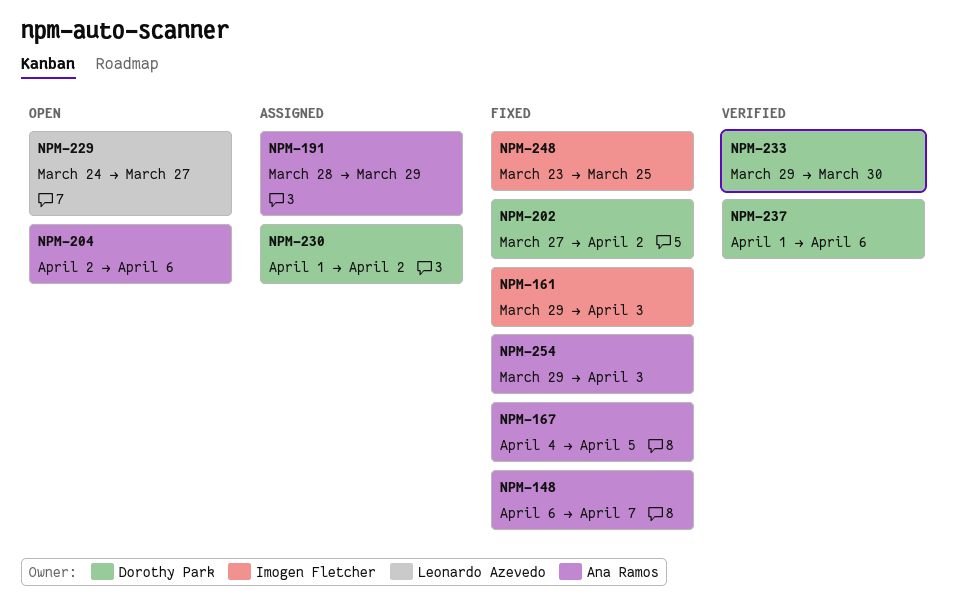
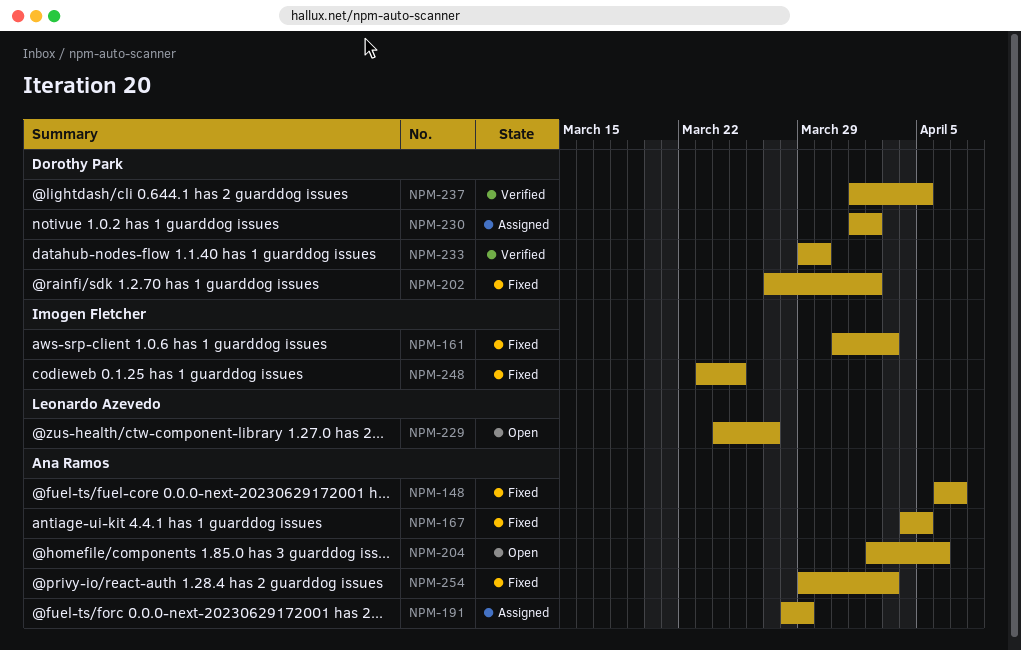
NPM-161, start: Mar 29 -> Mar 31
NPM-237, due: Apr 6 -> Apr 5

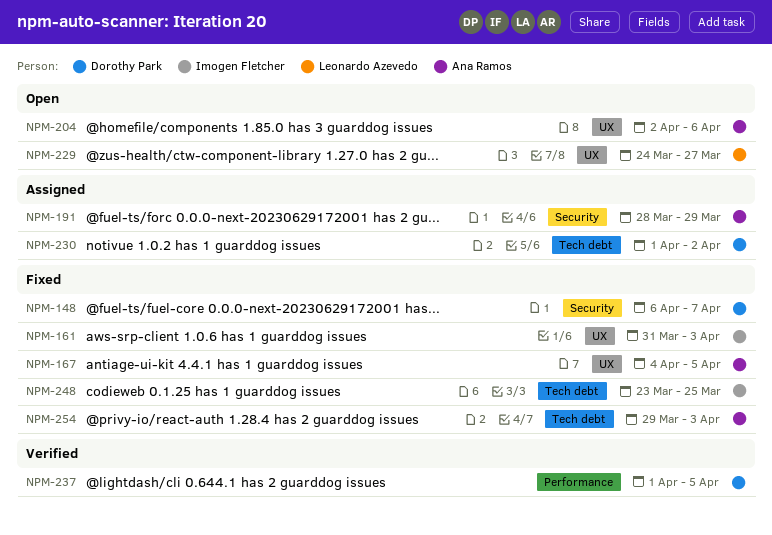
NPM-148, owner: Ana Ramos -> Dorothy Park
NPM-202: present -> none
NPM-233: present -> none

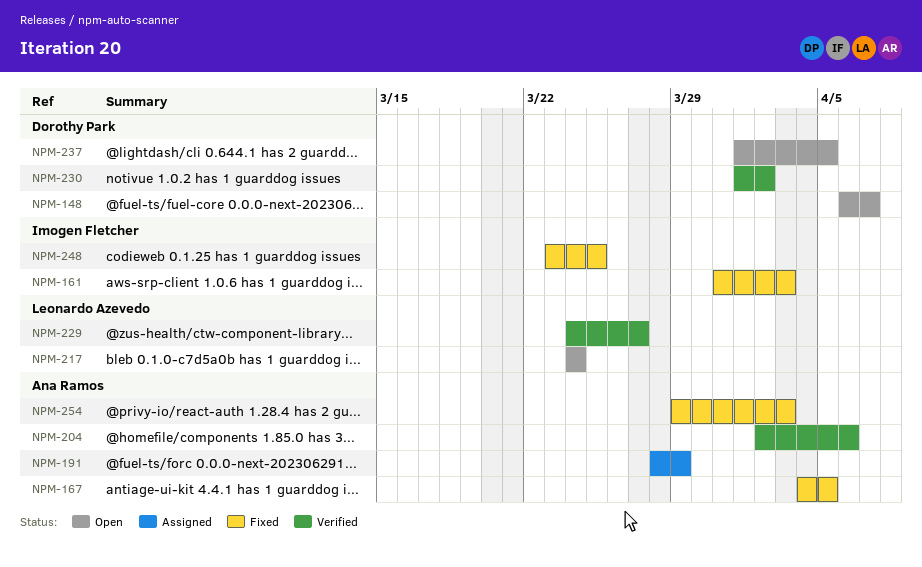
NPM-148, status: Fixed -> Open
NPM-204, status: Open -> Verified
NPM-217: none -> present
NPM-229, status: Open -> Verified
NPM-230, status: Assigned -> Verified
NPM-237, status: Verified -> Open

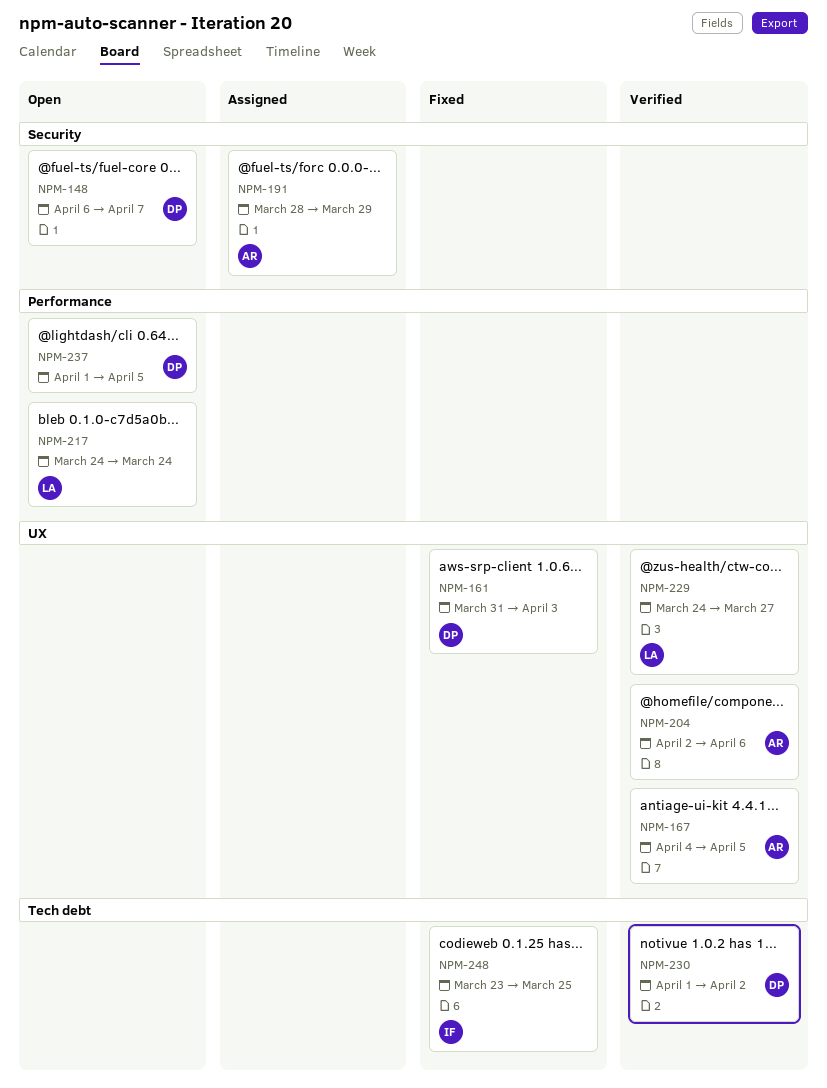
NPM-161, owner: Imogen Fletcher -> Dorothy Park
NPM-167, status: Fixed -> Verified
NPM-254: present -> none

